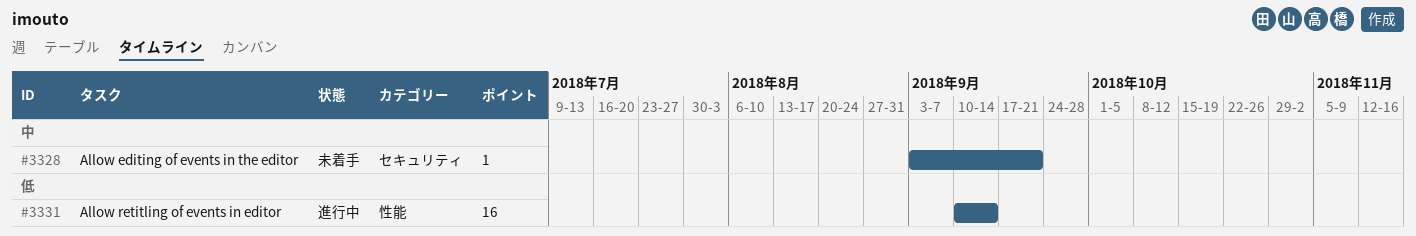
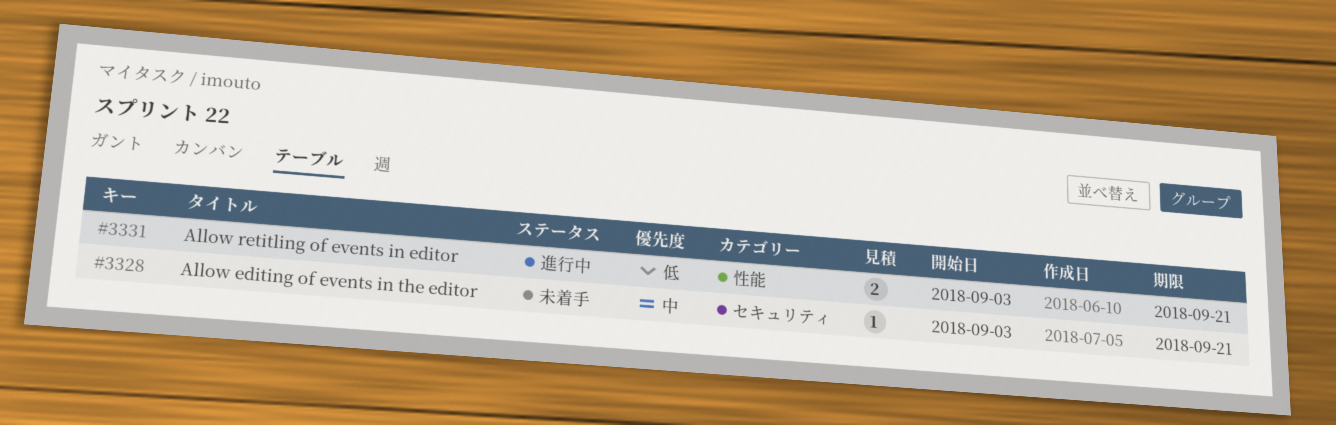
#3331, estimate: 16 -> 2
#3331, start: Sep 10 -> Sep 3
#3331, due: Sep 14 -> Sep 21

